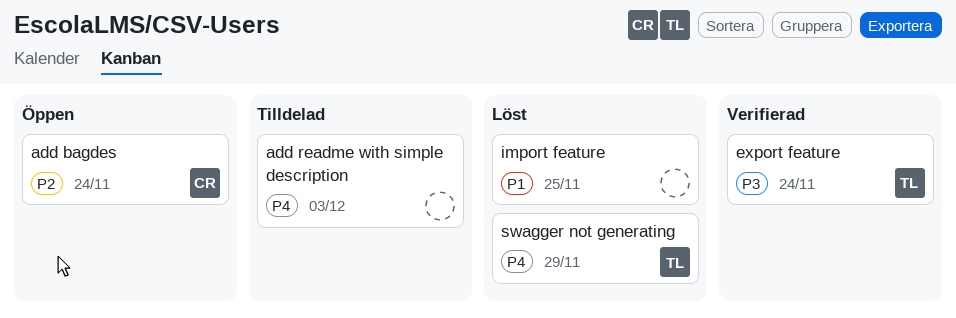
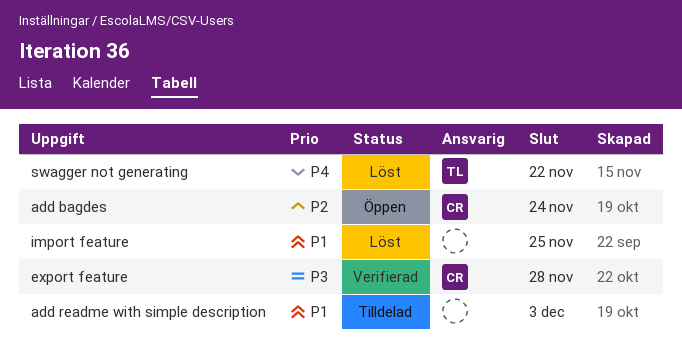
add readme with simple description, priority: P4 -> P1
export feature, owner: TL -> CR
export feature, due: Nov 24 -> Nov 28
swagger not generating, due: Nov 29 -> Nov 22

